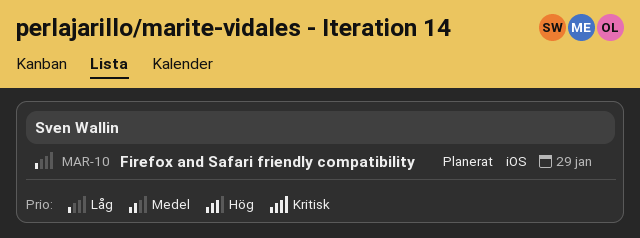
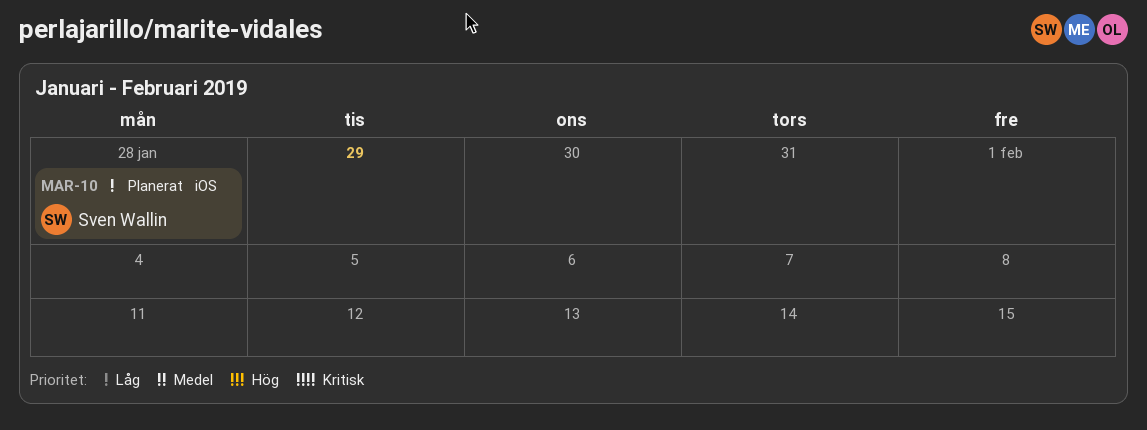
MAR-10, due: Jan 29 -> Jan 28

